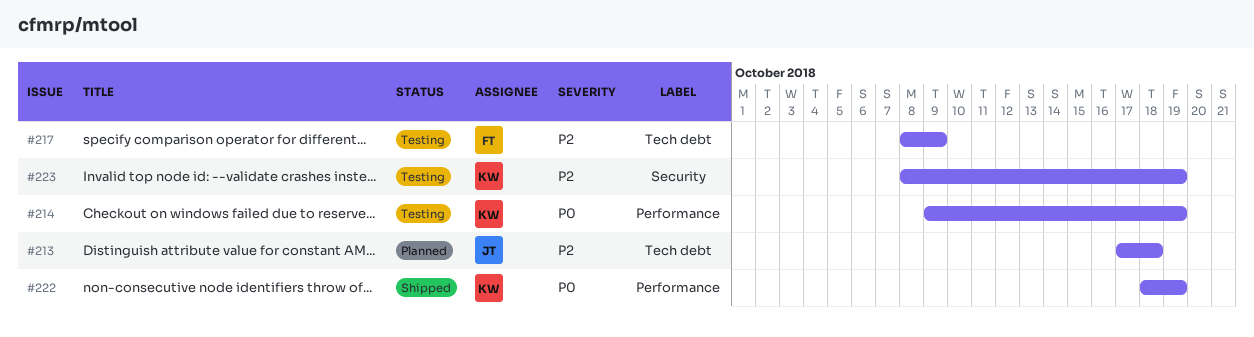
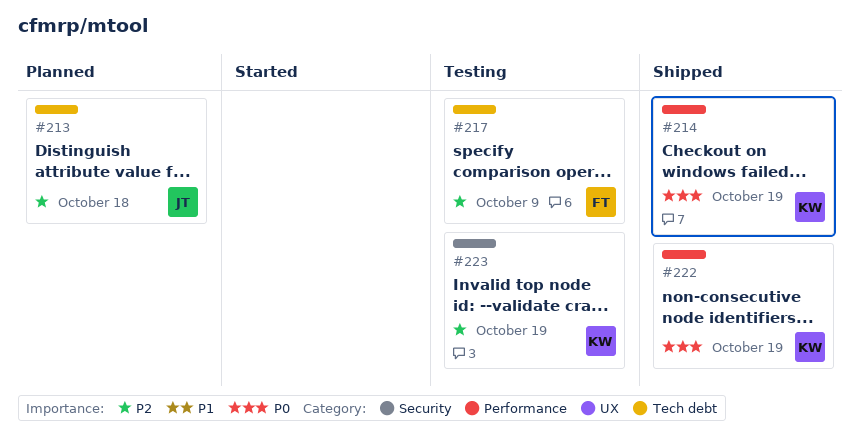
#214, status: Testing -> Shipped

